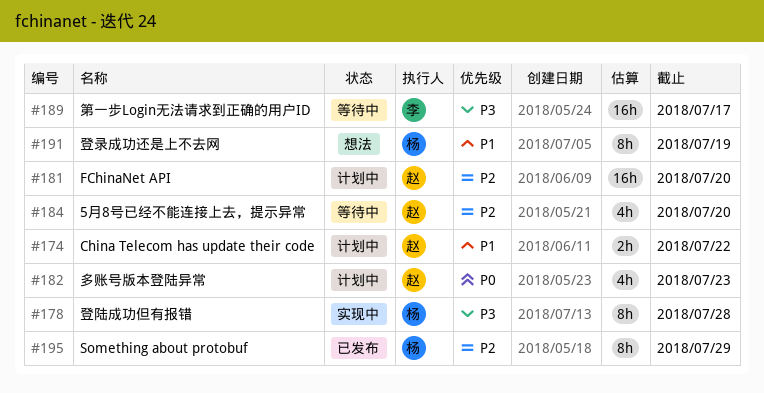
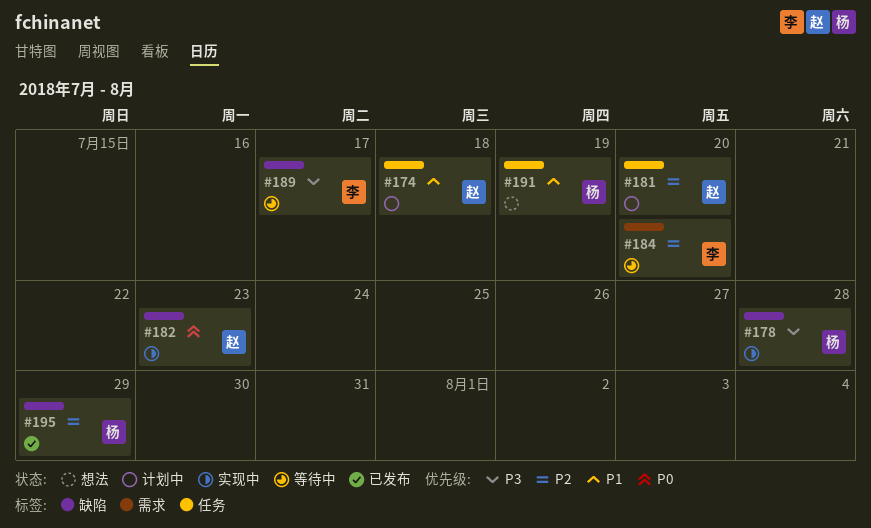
#174, due: Jul 22 -> Jul 18
#182, status: 计划中 -> 实现中
#184, owner: 赵 -> 李

